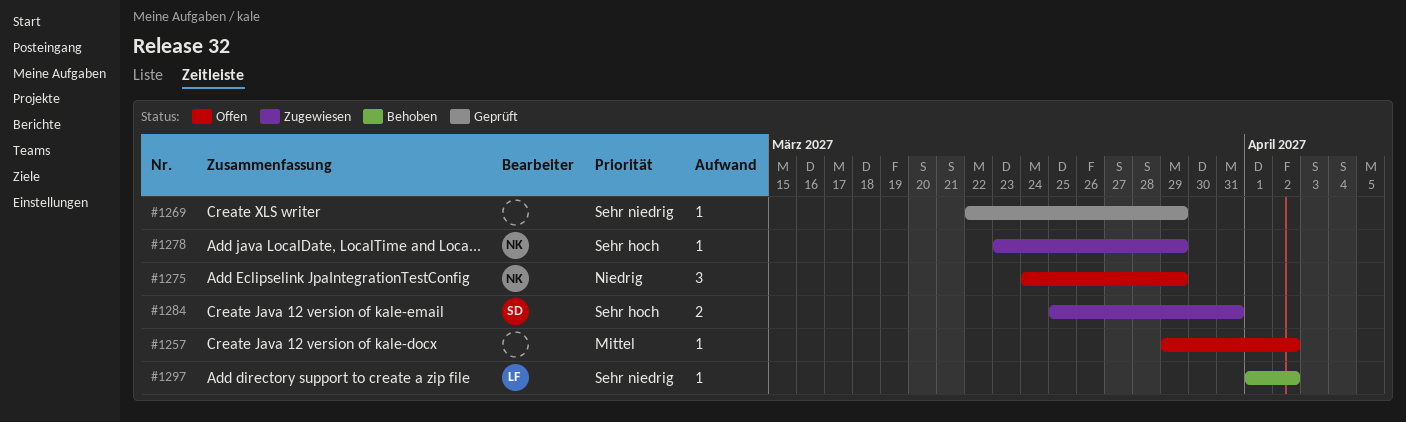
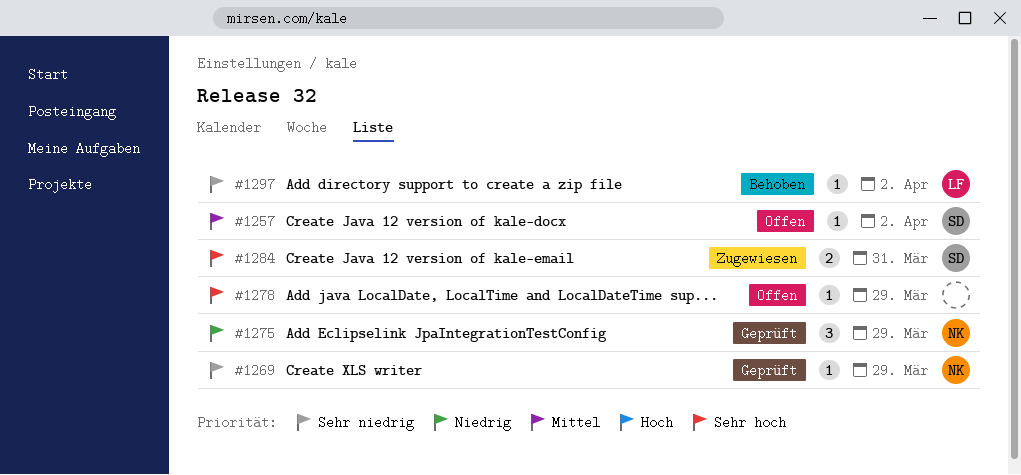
#1257, owner: none -> SD
#1269, owner: none -> NK
#1275, status: Offen -> Geprüft
#1278, status: Zugewiesen -> Offen
#1278, owner: NK -> none

